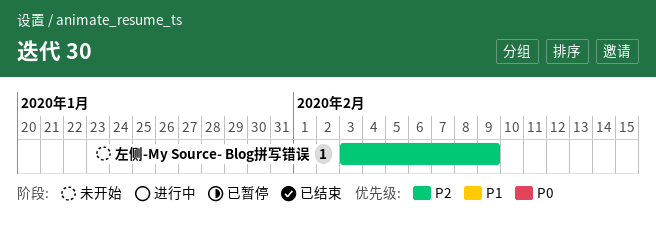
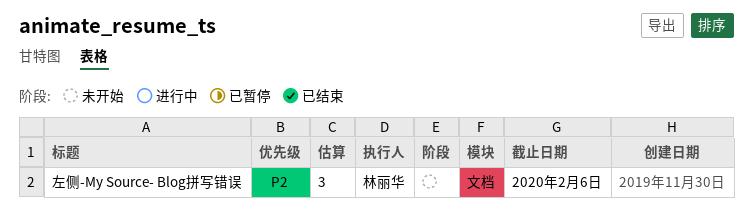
左侧-My Source- Blog拼写错误, estimate: 1 -> 3
左侧-My Source- Blog拼写错误, due: Feb 9 -> Feb 6

